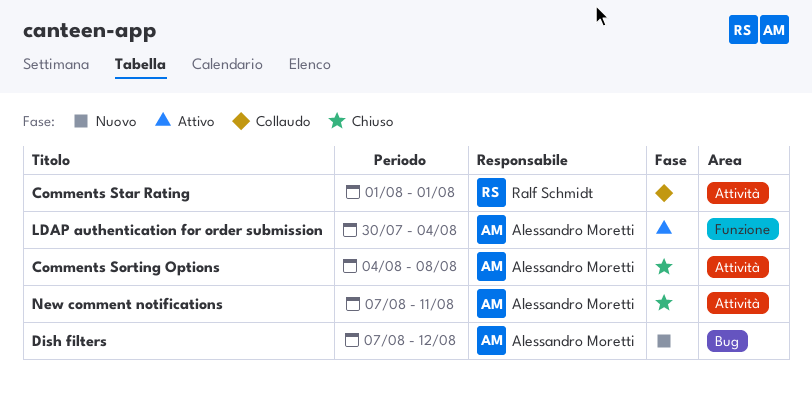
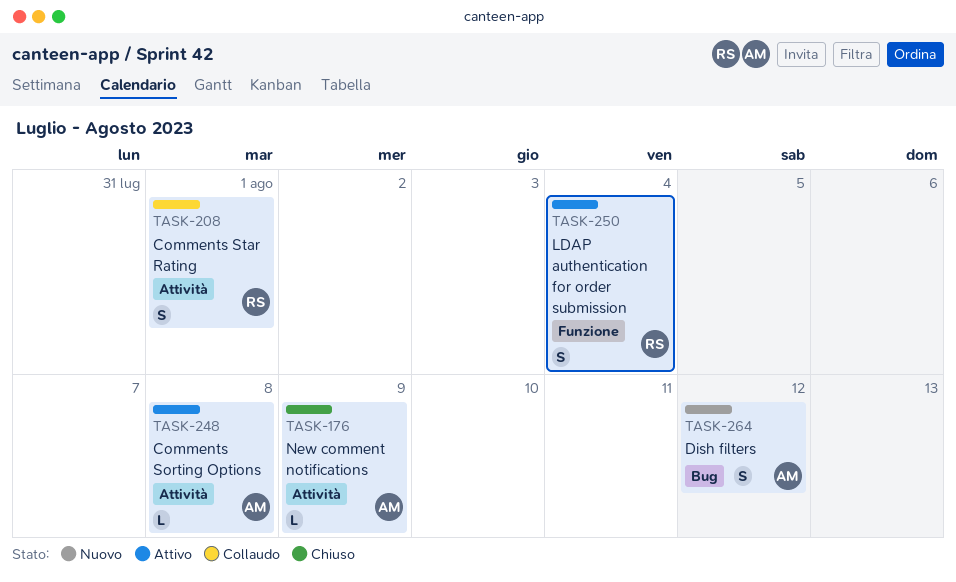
Comments Sorting Options, status: Chiuso -> Attivo
LDAP authentication for order submission, owner: Alessandro Moretti -> Ralf Schmidt
New comment notifications, due: Aug 11 -> Aug 9

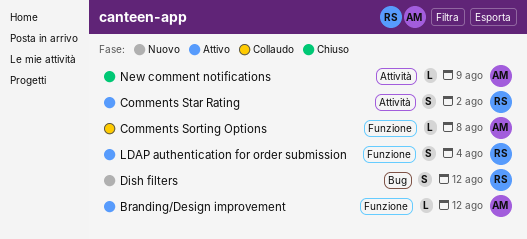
Branding/Design improvement: none -> present
Comments Sorting Options, status: Attivo -> Collaudo
Comments Sorting Options, label: Attività -> Funzione
Comments Star Rating, status: Collaudo -> Attivo
Comments Star Rating, due: Aug 1 -> Aug 2
Dish filters, owner: AM -> RS

